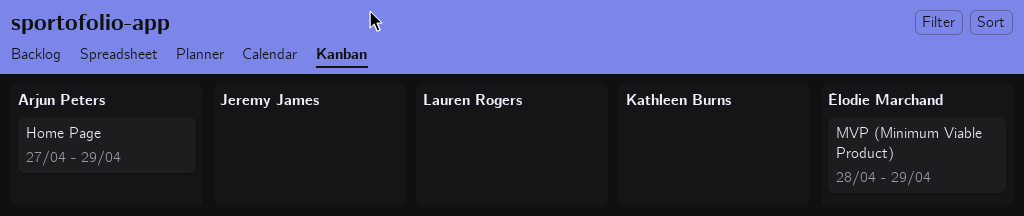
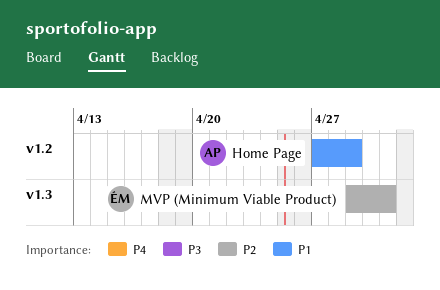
MVP (Minimum Viable Product), start: Apr 28 -> Apr 29
MVP (Minimum Viable Product), due: Apr 29 -> May 1

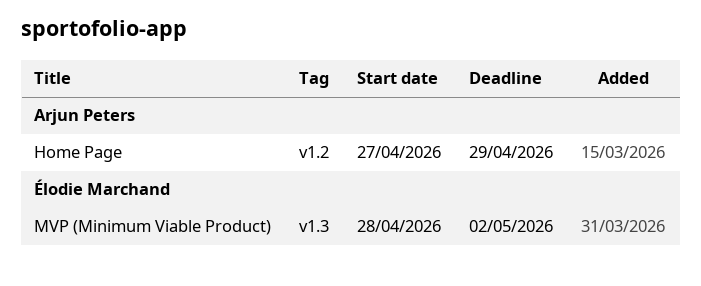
MVP (Minimum Viable Product), start: Apr 29 -> Apr 28
MVP (Minimum Viable Product), due: May 1 -> May 2

